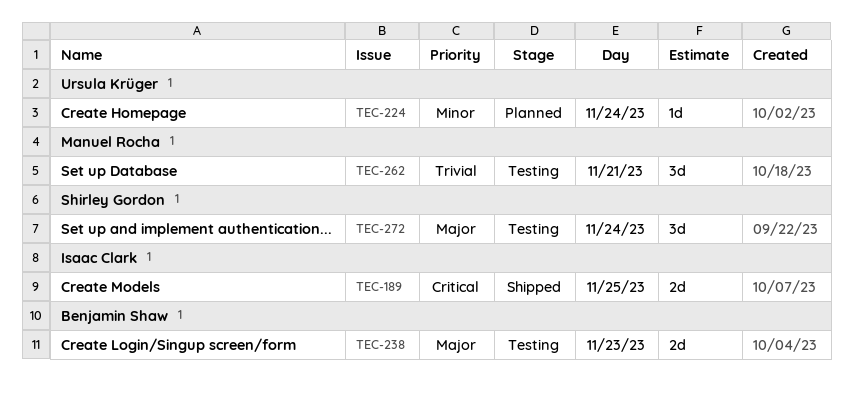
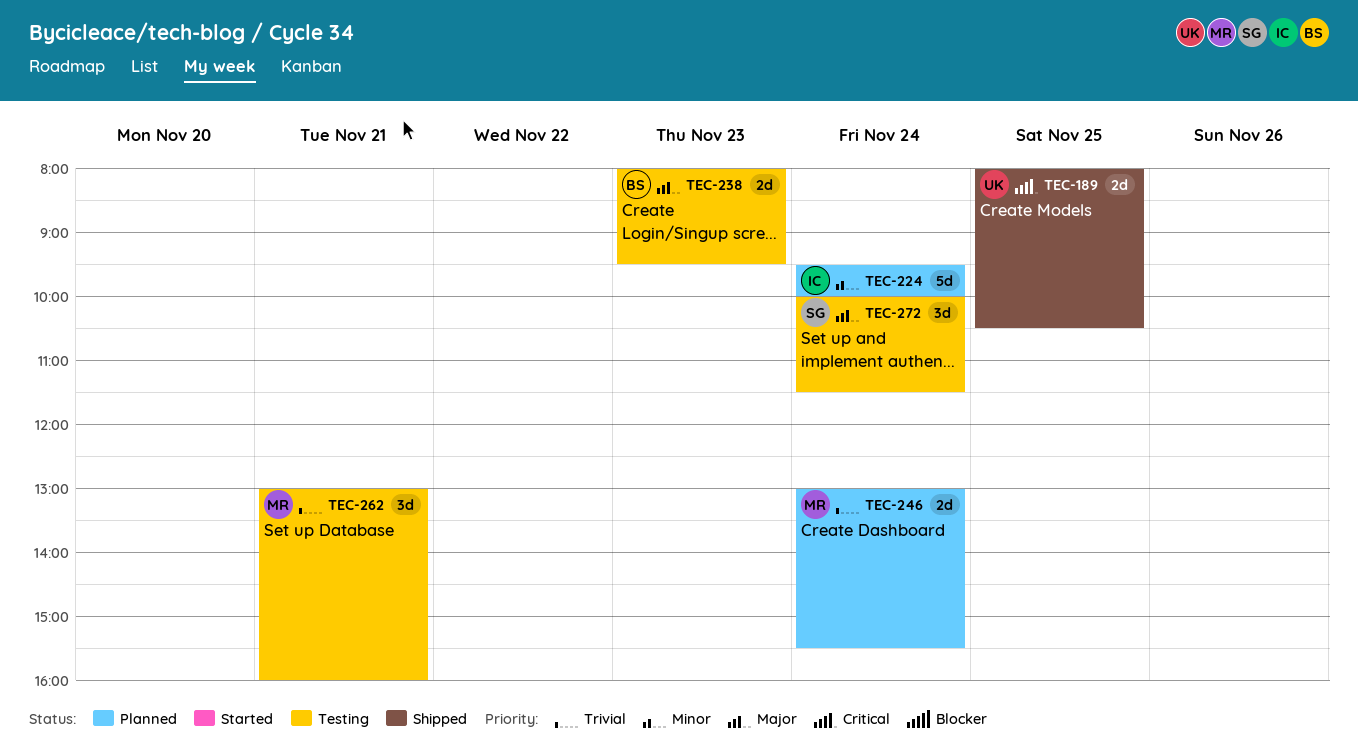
TEC-189, owner: Isaac Clark -> Ursula Krüger
TEC-224, owner: Ursula Krüger -> Isaac Clark
TEC-224, estimate: 1d -> 5d
TEC-246: none -> present

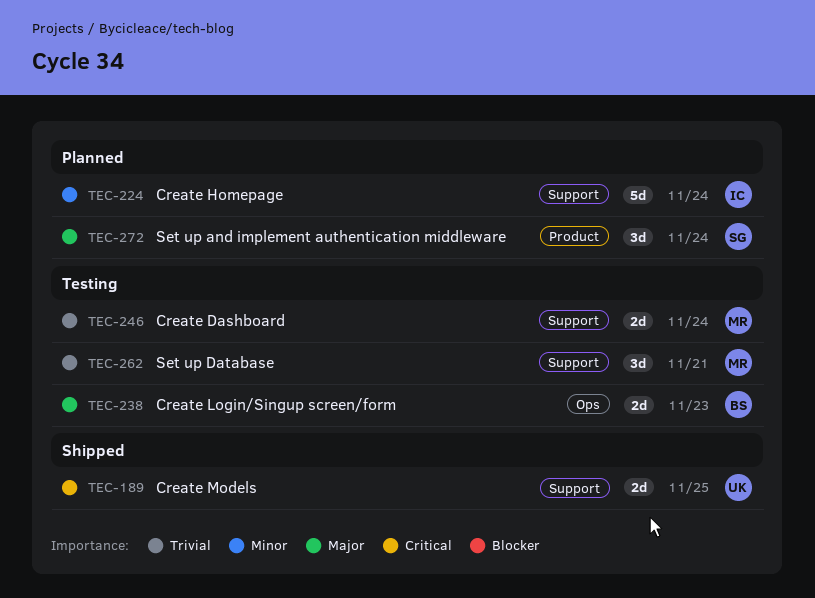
TEC-246, status: Planned -> Testing
TEC-272, status: Testing -> Planned

